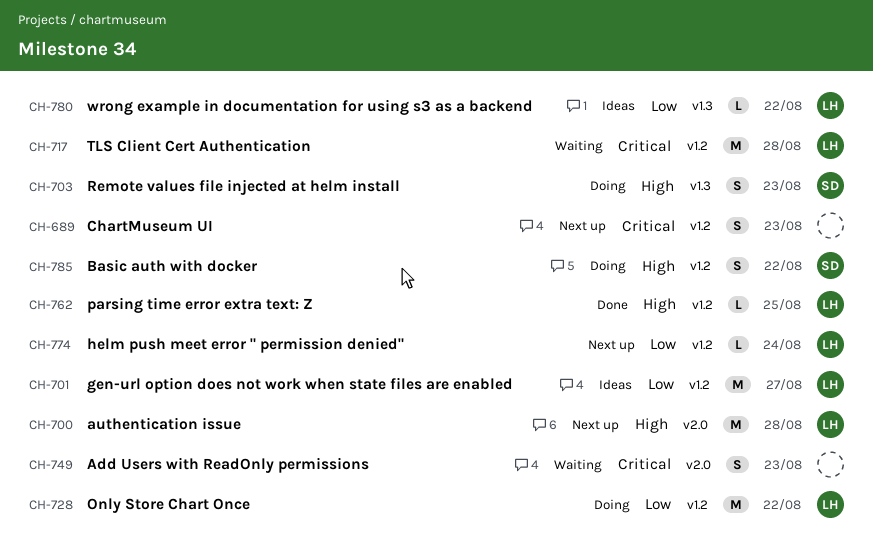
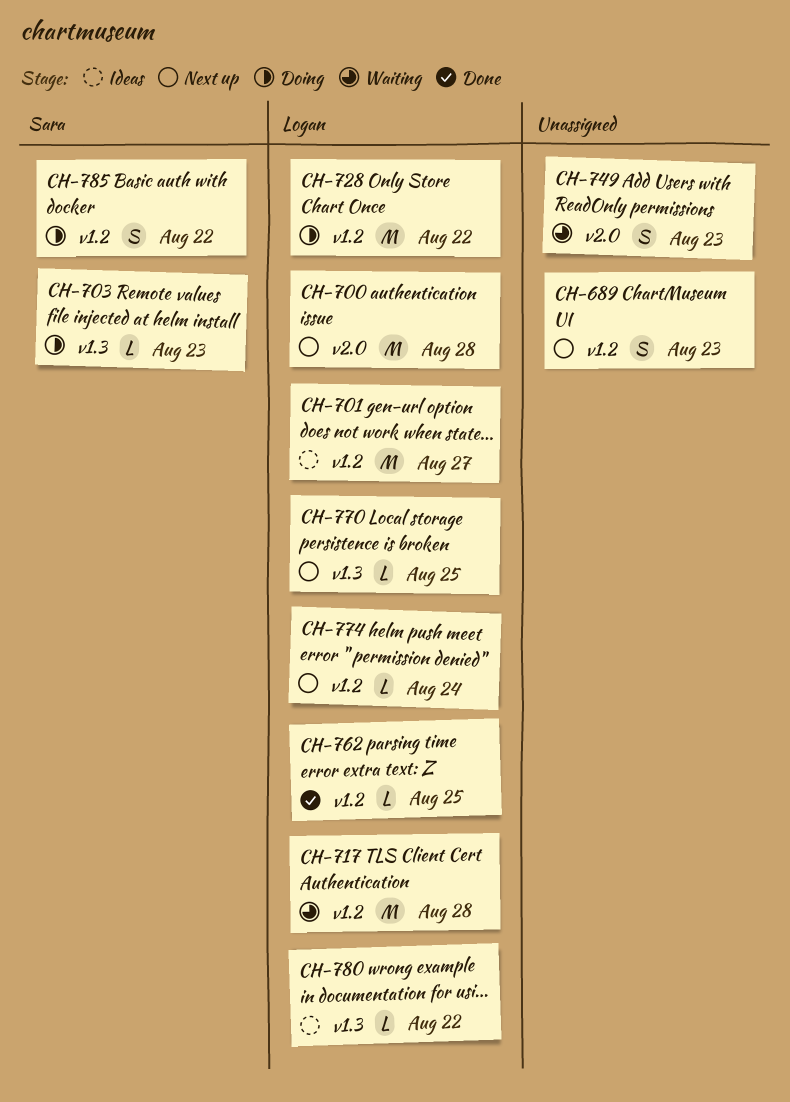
CH-703, estimate: S -> L
CH-770: none -> present

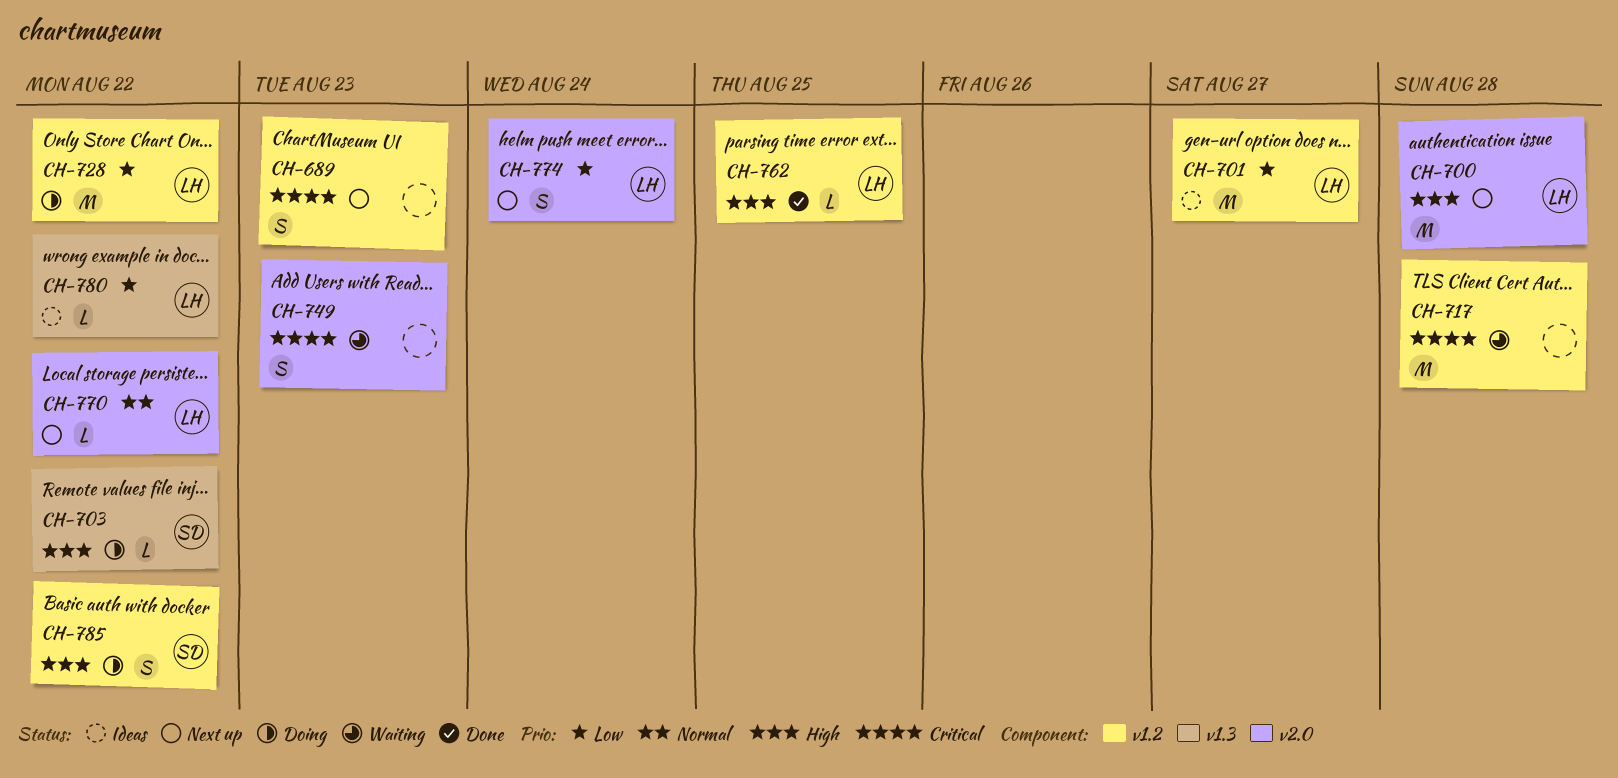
CH-703, due: Aug 23 -> Aug 22
CH-717, owner: Logan -> none
CH-770, label: v1.3 -> v2.0
CH-770, due: Aug 25 -> Aug 22
CH-774, label: v1.2 -> v2.0
CH-774, estimate: L -> S

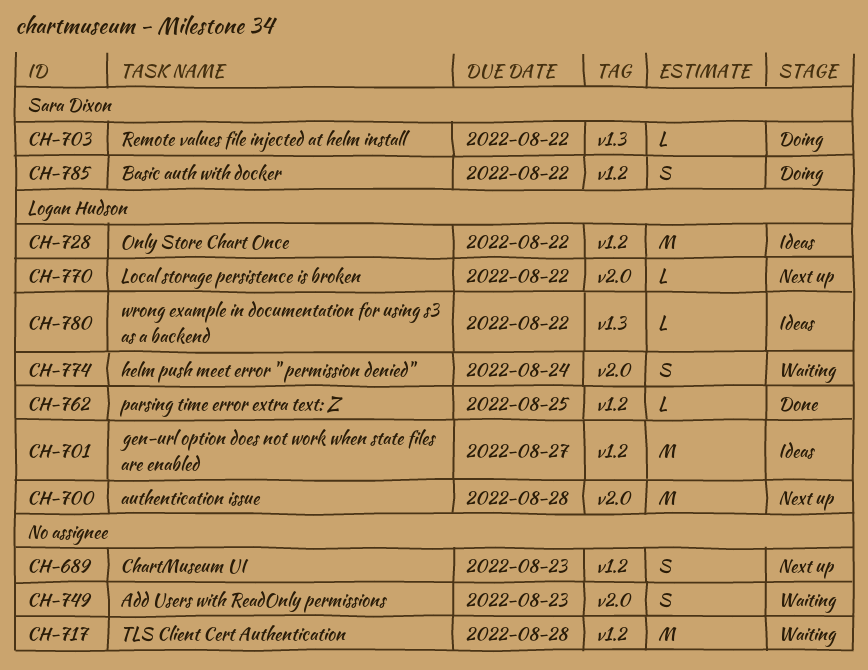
CH-728, status: Doing -> Ideas
CH-774, status: Next up -> Waiting

